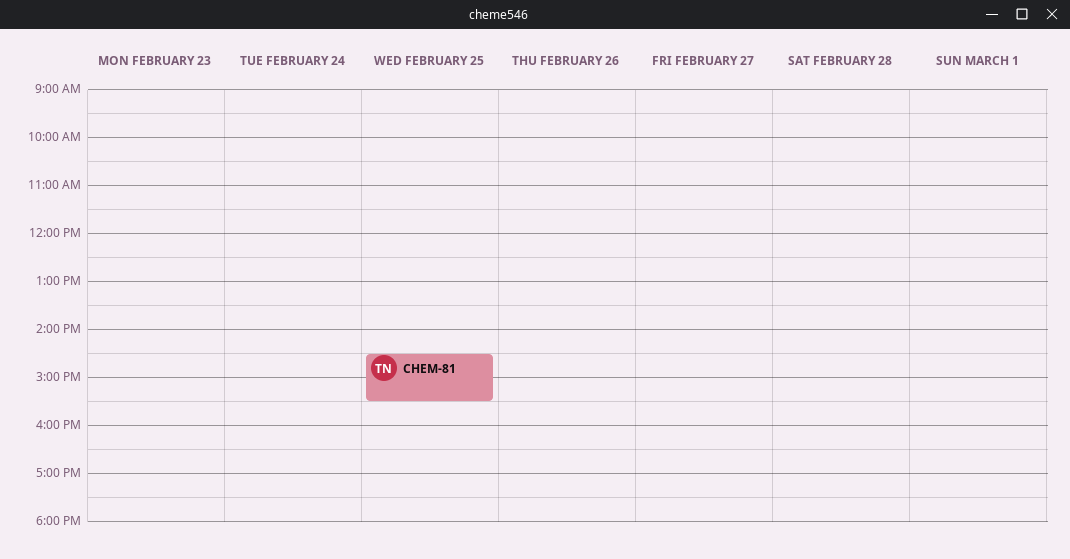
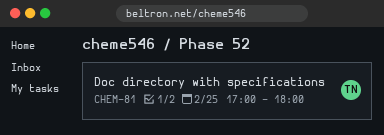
CHEM-81, begins: 14:30 -> 17:00
CHEM-81, ends: 15:30 -> 18:00

